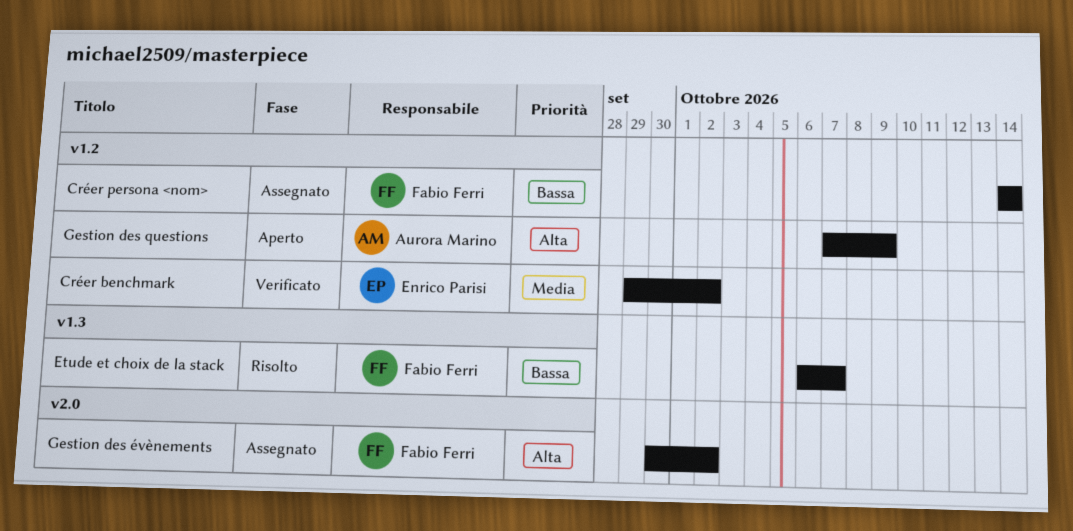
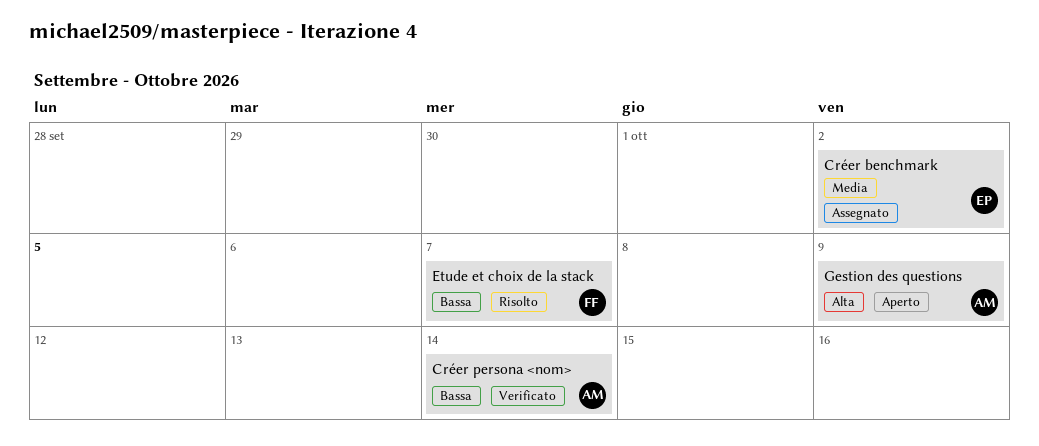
Créer benchmark, status: Verificato -> Assegnato
Créer persona <nom>, status: Assegnato -> Verificato
Créer persona <nom>, owner: Fabio Ferri -> Aurora Marino
Gestion des évènements: present -> none

